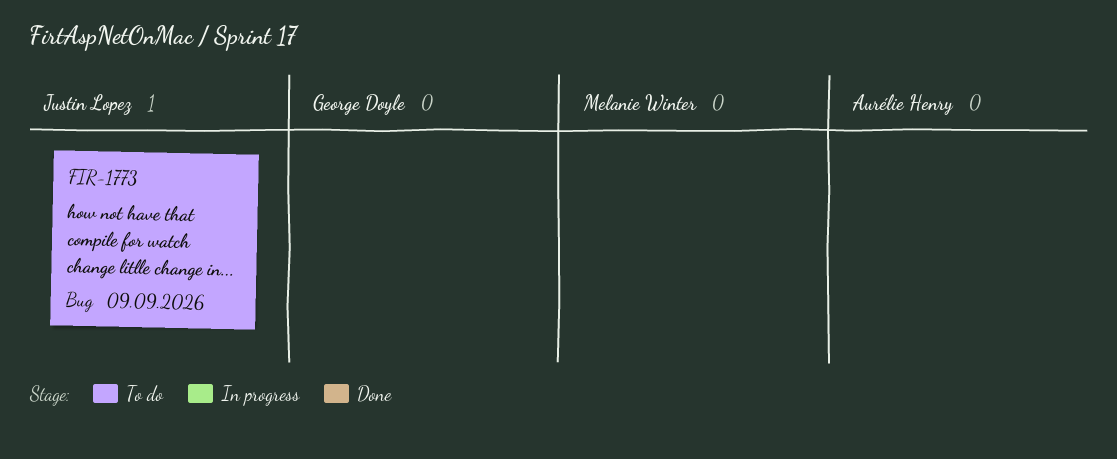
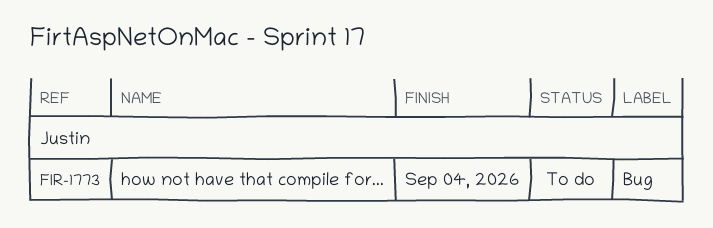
FIR-1773, due: Sep 9 -> Sep 4

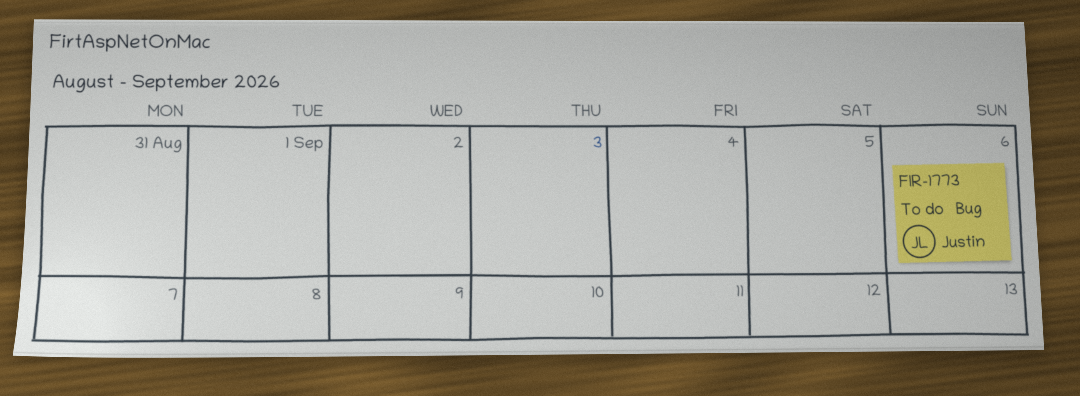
FIR-1773, due: Sep 4 -> Sep 6

